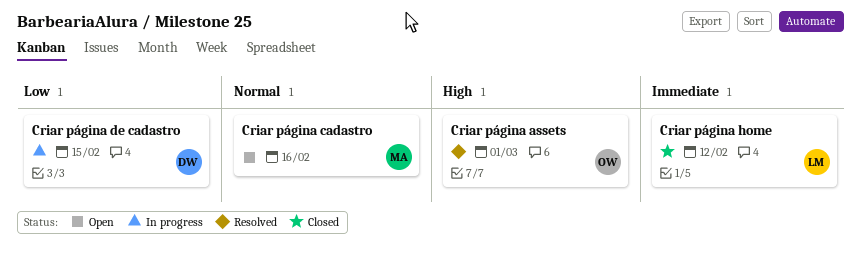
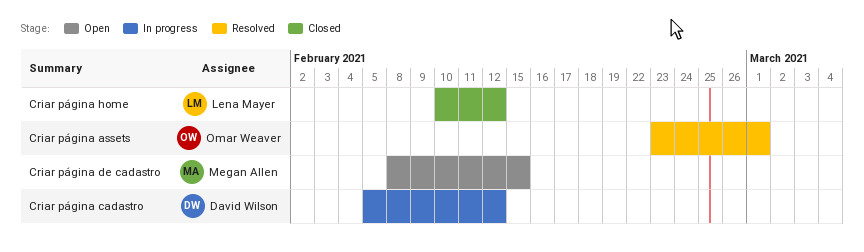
Criar página cadastro, status: Open -> In progress
Criar página cadastro, owner: Megan Allen -> David Wilson
Criar página cadastro, due: Feb 16 -> Feb 12
Criar página de cadastro, status: In progress -> Open
Criar página de cadastro, owner: David Wilson -> Megan Allen

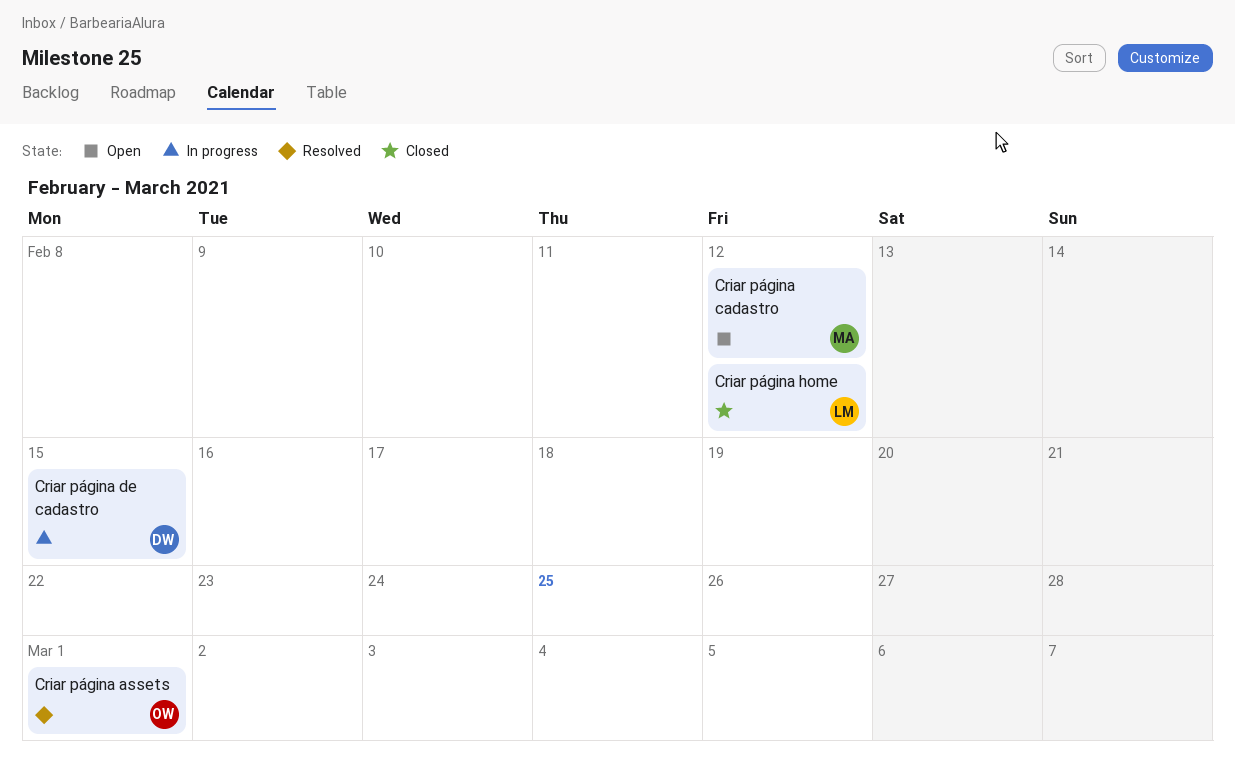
Criar página cadastro, status: In progress -> Open
Criar página cadastro, owner: David Wilson -> Megan Allen
Criar página de cadastro, status: Open -> In progress
Criar página de cadastro, owner: Megan Allen -> David Wilson

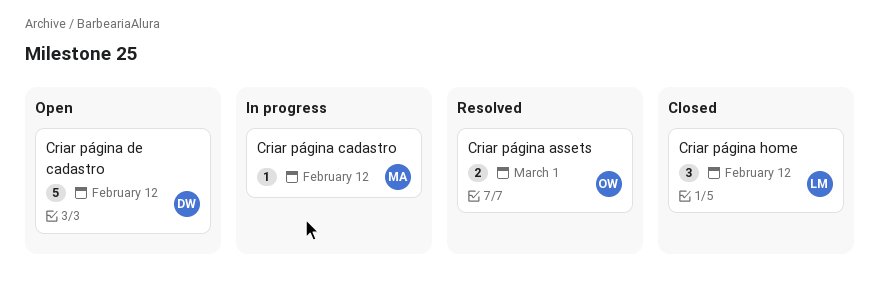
Criar página cadastro, status: Open -> In progress
Criar página de cadastro, status: In progress -> Open
Criar página de cadastro, due: Feb 15 -> Feb 12

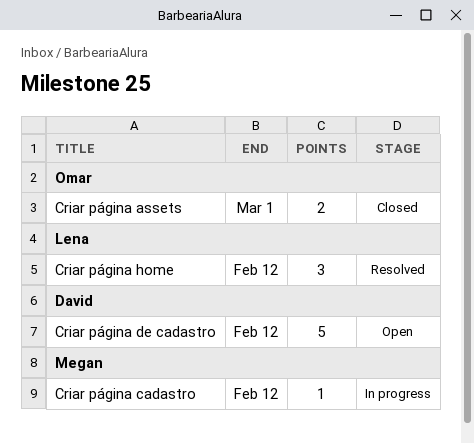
Criar página assets, status: Resolved -> Closed
Criar página home, status: Closed -> Resolved

